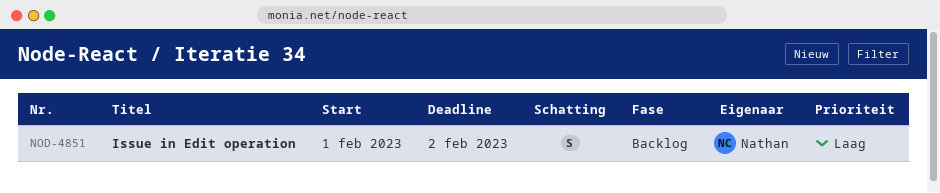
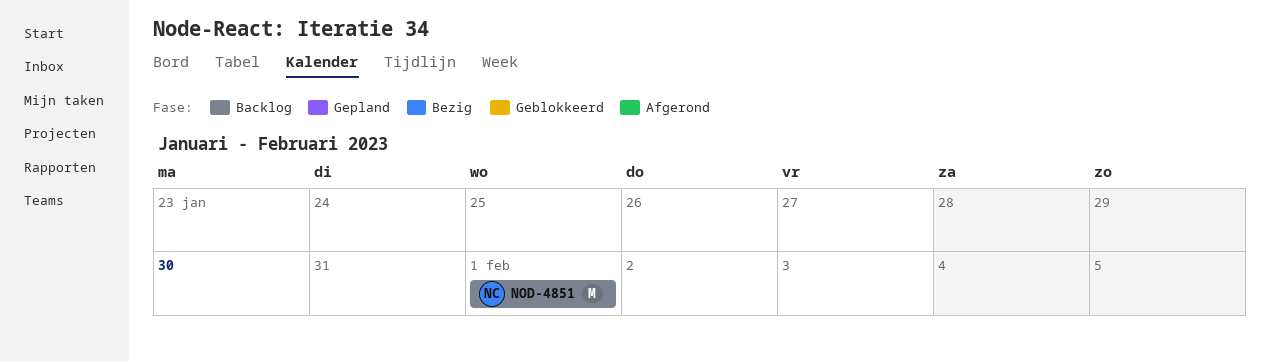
NOD-4851, estimate: S -> M
NOD-4851, due: Feb 2 -> Feb 1

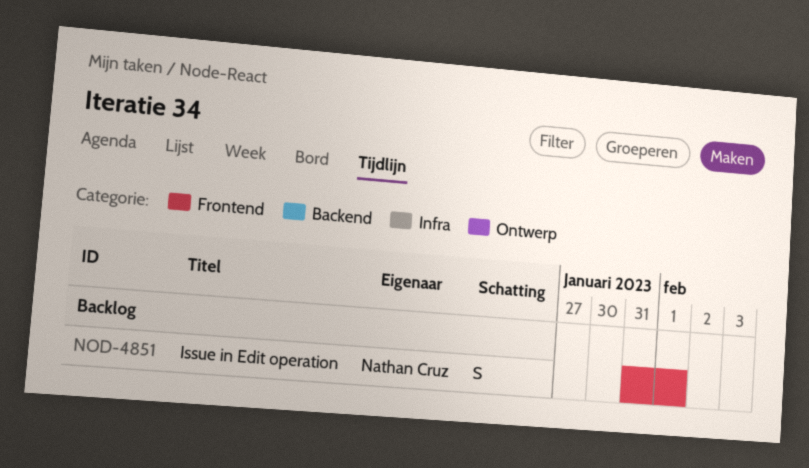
NOD-4851, estimate: M -> S
NOD-4851, start: Feb 1 -> Jan 31

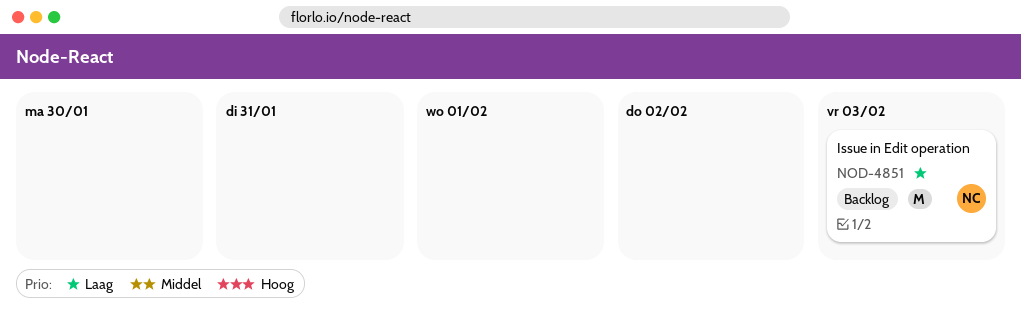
NOD-4851, estimate: S -> M
NOD-4851, due: Feb 1 -> Feb 3

